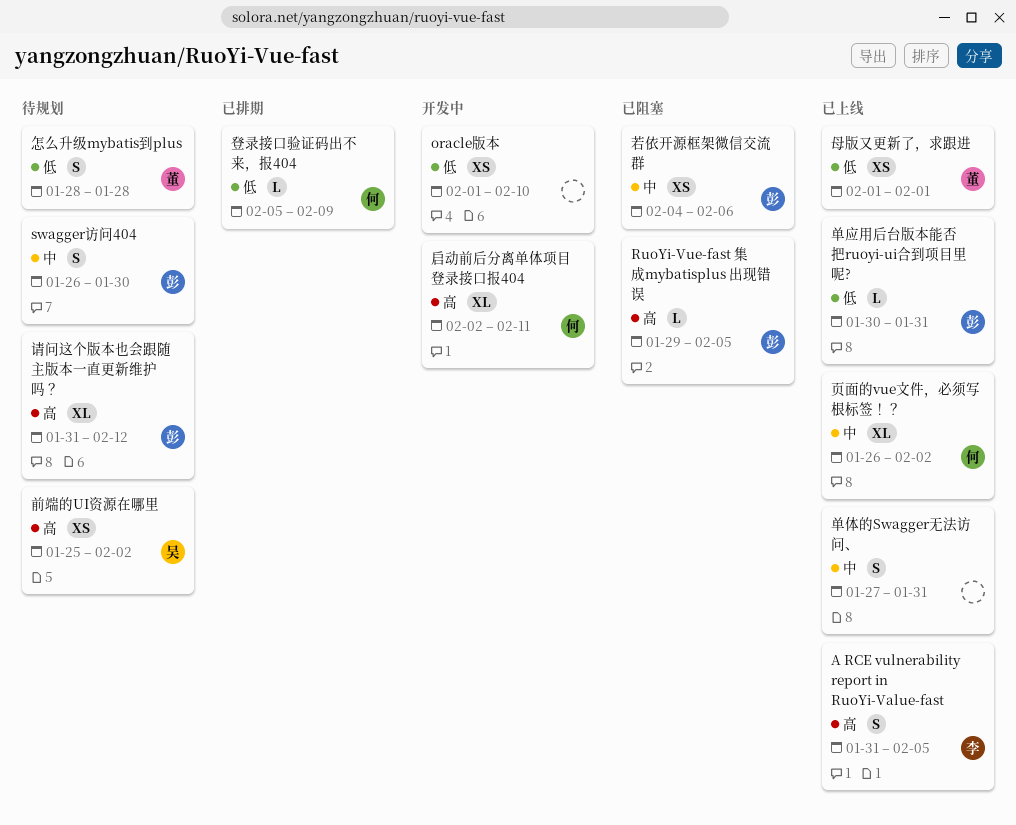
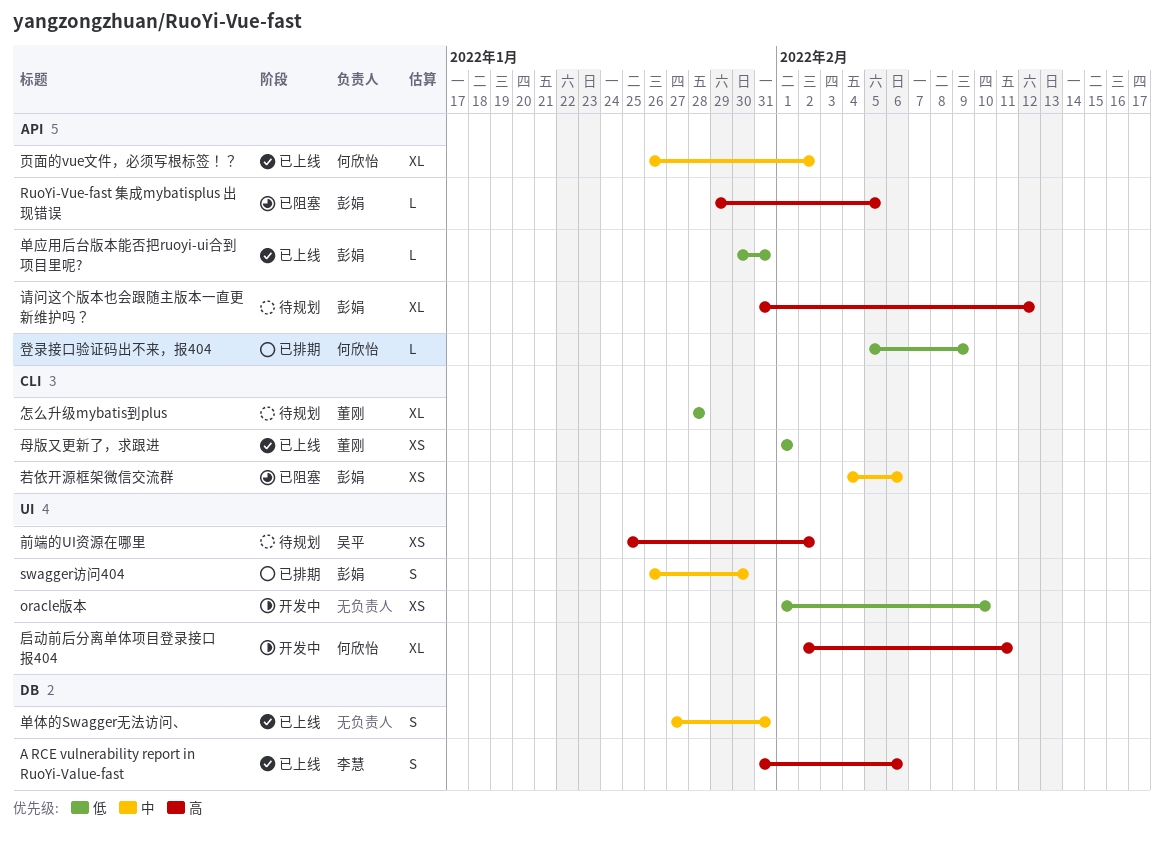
A RCE vulnerability report in RuoYi-Value-fast, due: Feb 5 -> Feb 6
swagger访问404, status: 待规划 -> 已排期
怎么升级mybatis到plus, estimate: S -> XL

